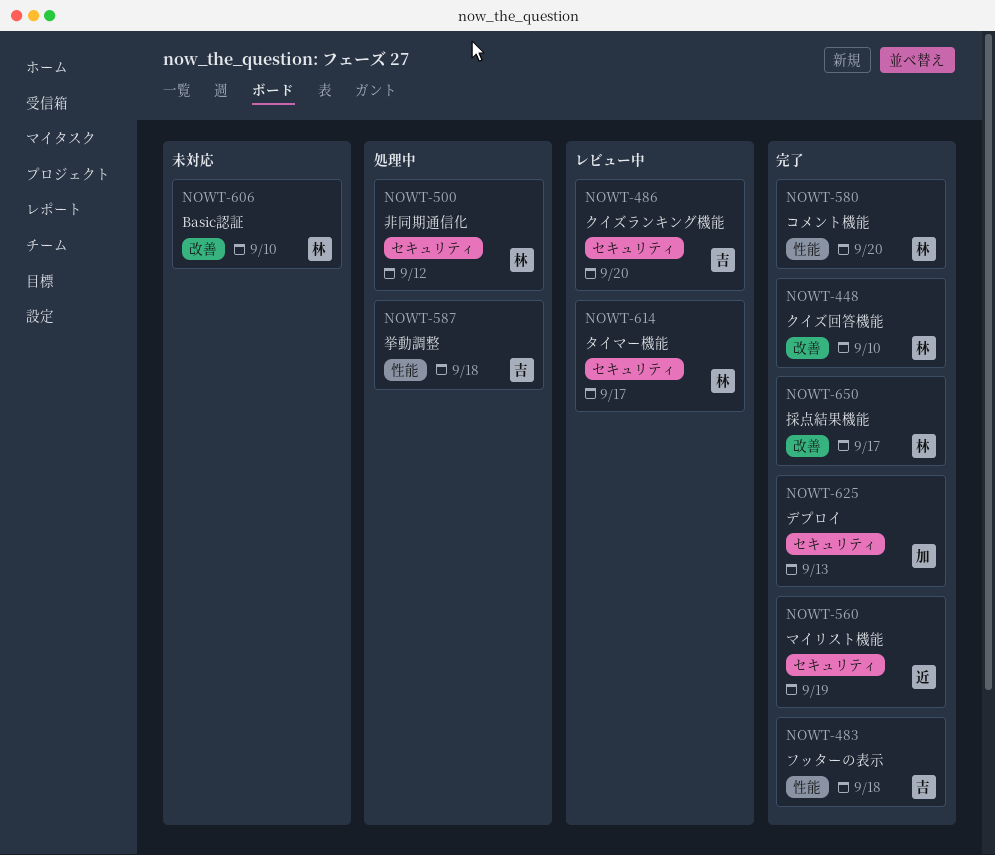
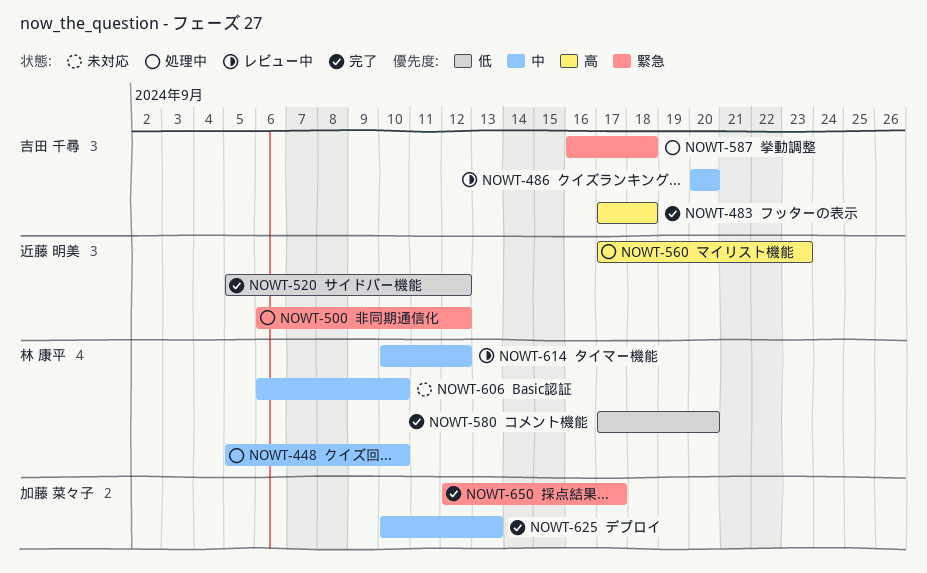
NOWT-448, status: 完了 -> 処理中
NOWT-500, owner: 林 康平 -> 近藤 明美
NOWT-520: none -> present
NOWT-560, status: 完了 -> 処理中
NOWT-560, due: Sep 19 -> Sep 23
NOWT-614, due: Sep 17 -> Sep 12
NOWT-650, owner: 林 康平 -> 加藤 菜々子

